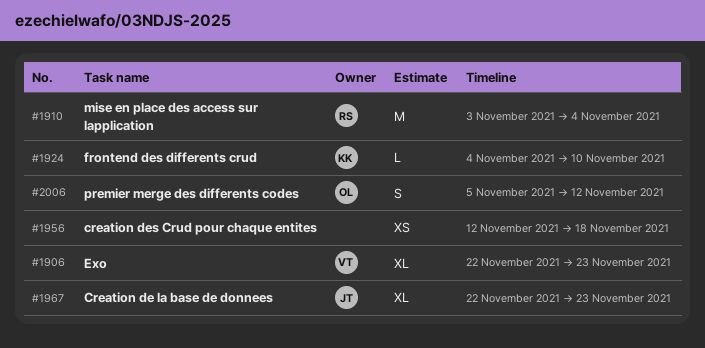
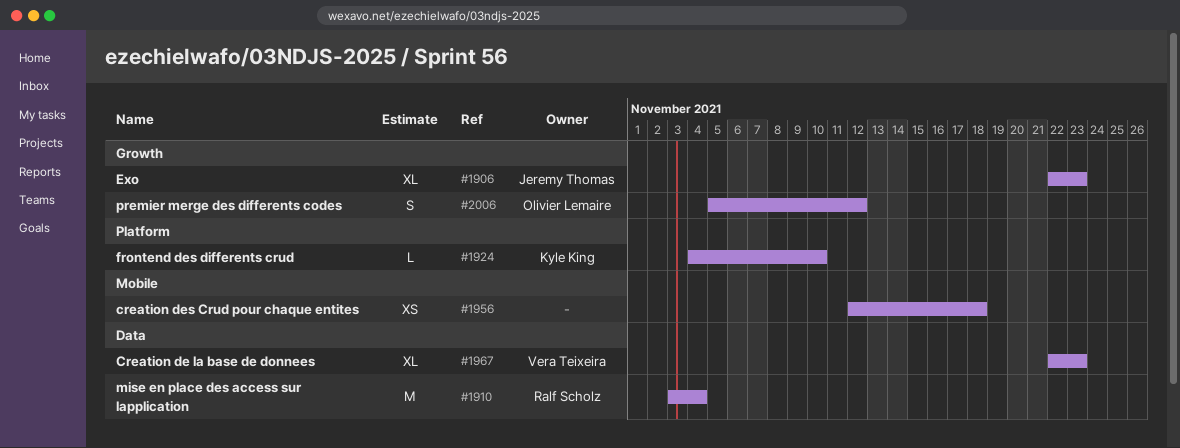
#1906, owner: Vera Teixeira -> Jeremy Thomas
#1967, owner: Jeremy Thomas -> Vera Teixeira

